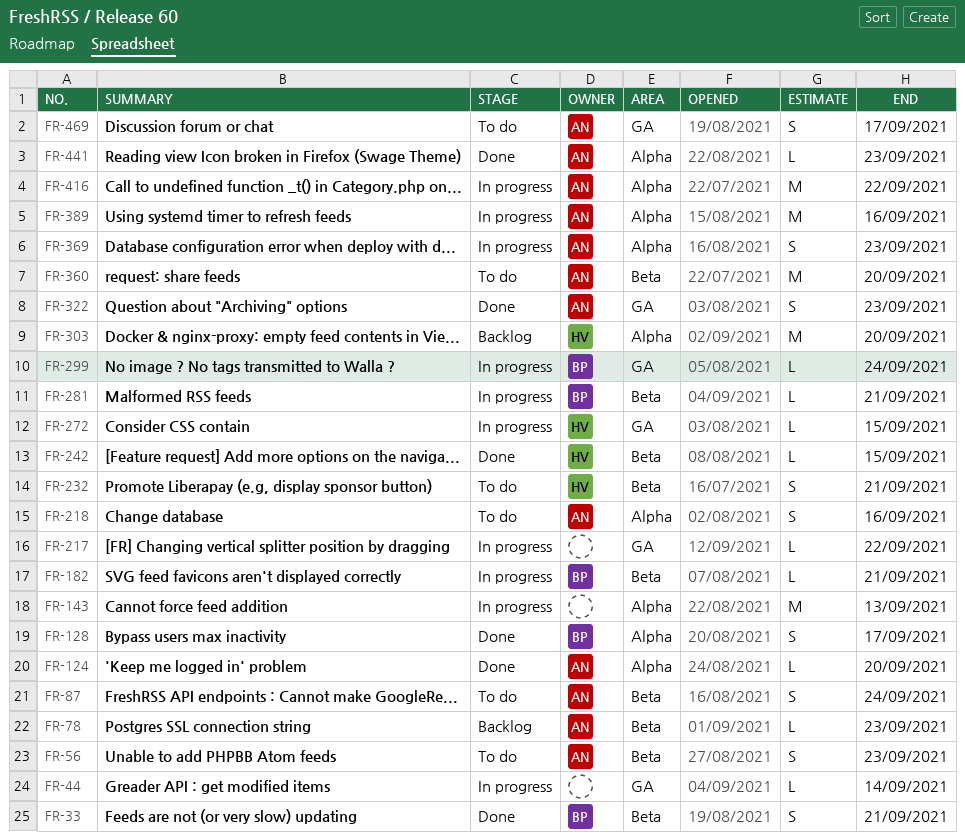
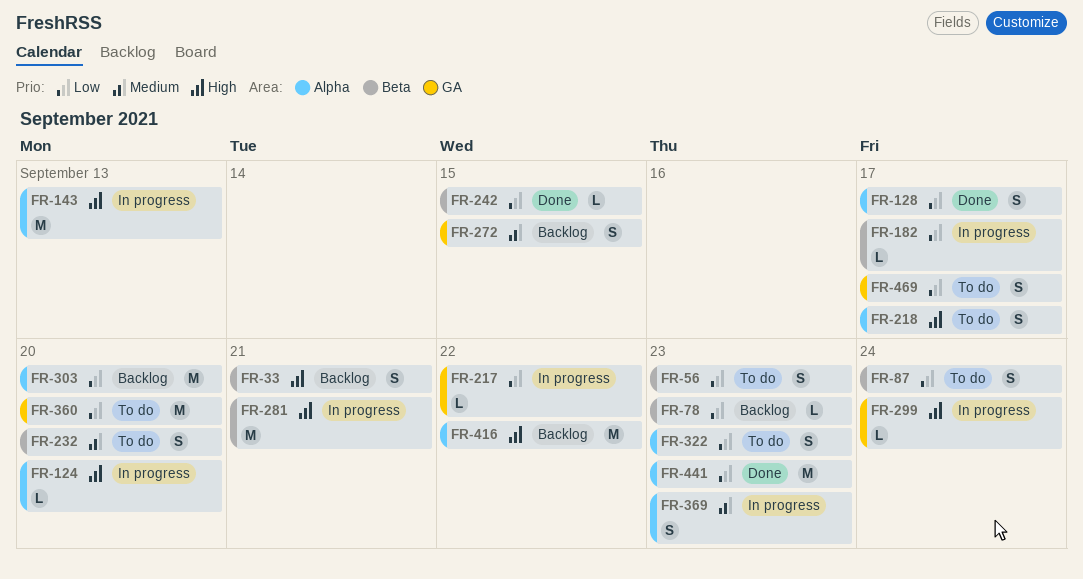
FR-33, status: Done -> Backlog
FR-44: present -> none
FR-124, status: Done -> In progress
FR-182, due: Sep 21 -> Sep 17
FR-218, due: Sep 16 -> Sep 17
FR-232, due: Sep 21 -> Sep 20
FR-272, status: In progress -> Backlog
FR-272, estimate: L -> S
FR-281, estimate: L -> M
FR-322, status: Done -> To do
FR-322, label: GA -> Alpha
FR-360, label: Beta -> GA
FR-389: present -> none
FR-416, status: In progress -> Backlog
FR-441, estimate: L -> M

